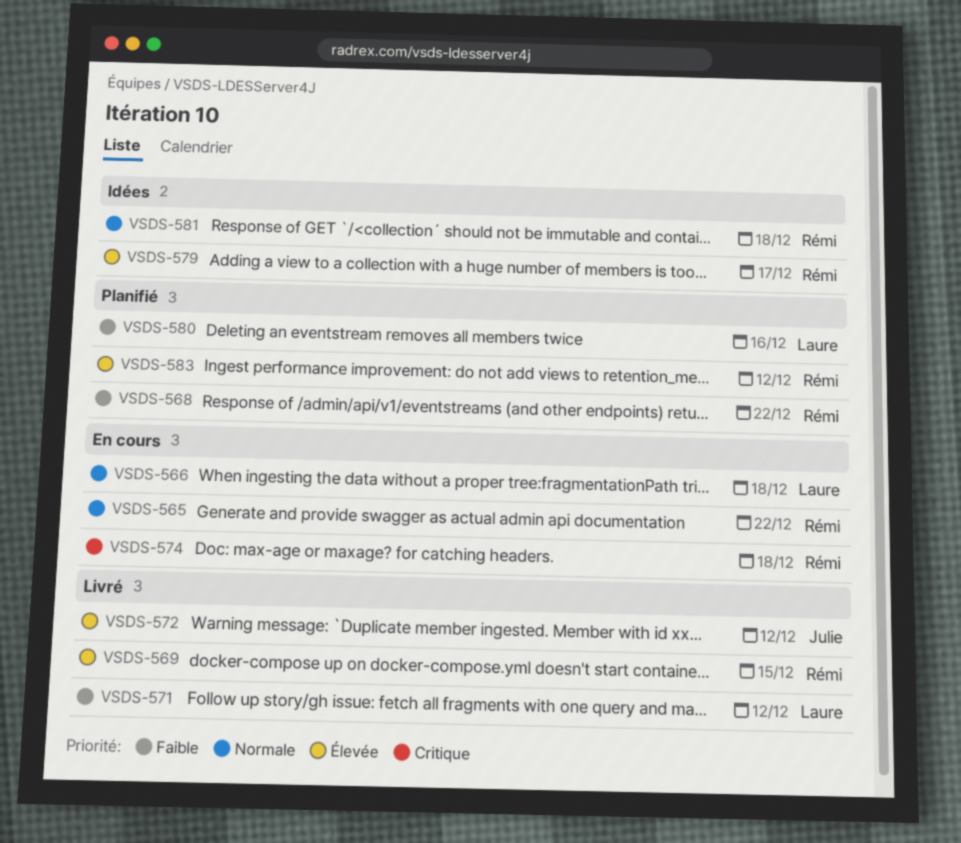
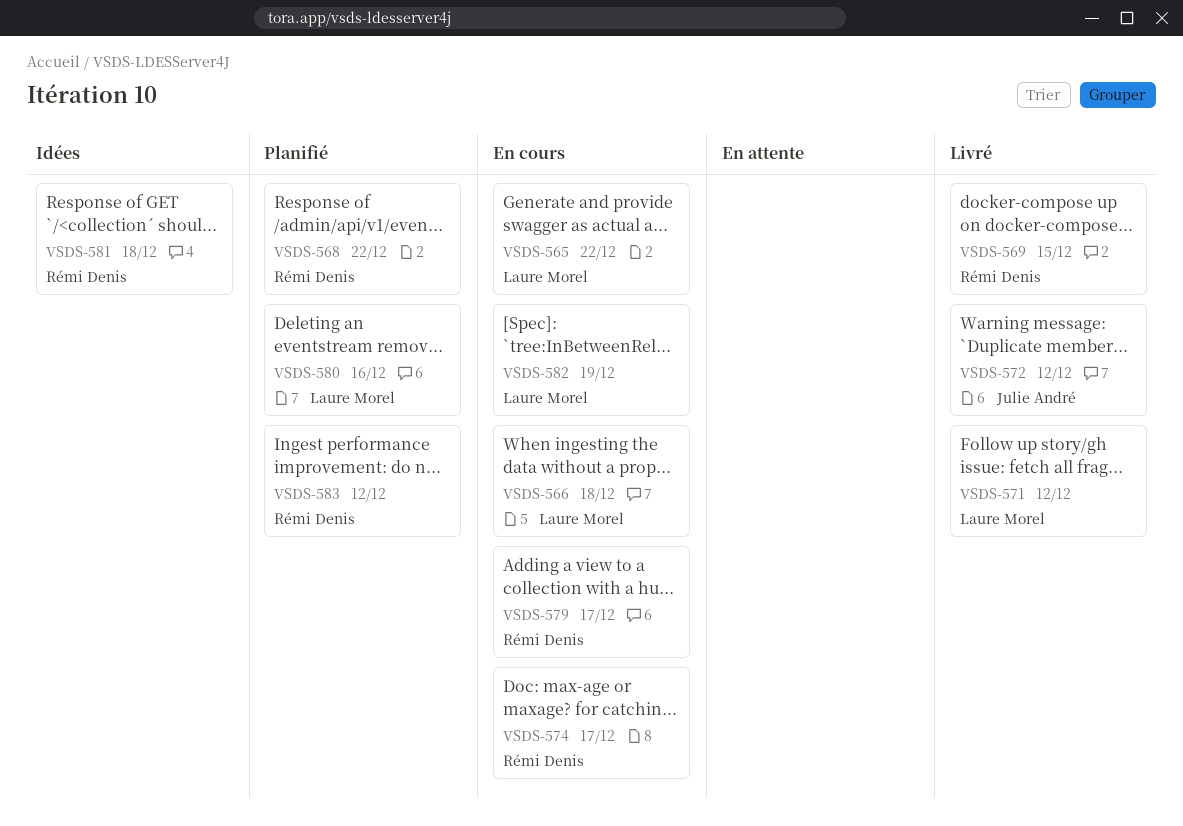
VSDS-565, owner: Rémi Denis -> Laure Morel
VSDS-574, due: Dec 18 -> Dec 17
VSDS-579, status: Idées -> En cours
VSDS-582: none -> present

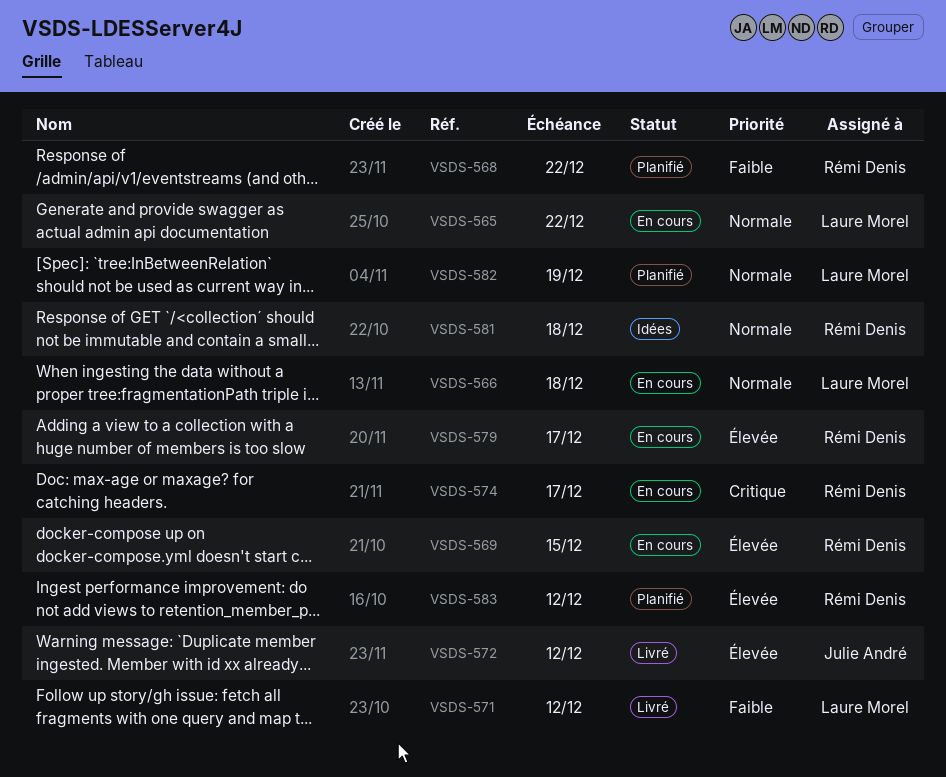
VSDS-569, status: Livré -> En cours
VSDS-580: present -> none
VSDS-582, status: En cours -> Planifié

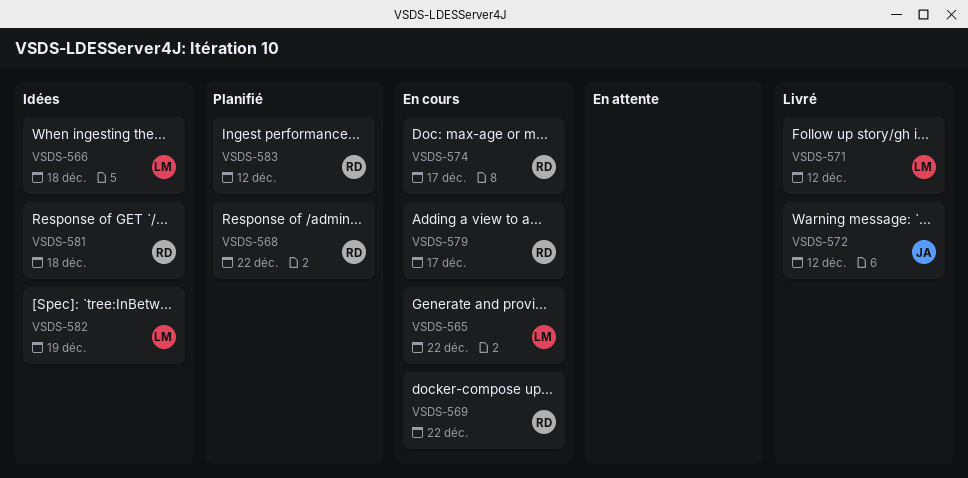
VSDS-566, status: En cours -> Idées
VSDS-569, due: Dec 15 -> Dec 22
VSDS-582, status: Planifié -> Idées

